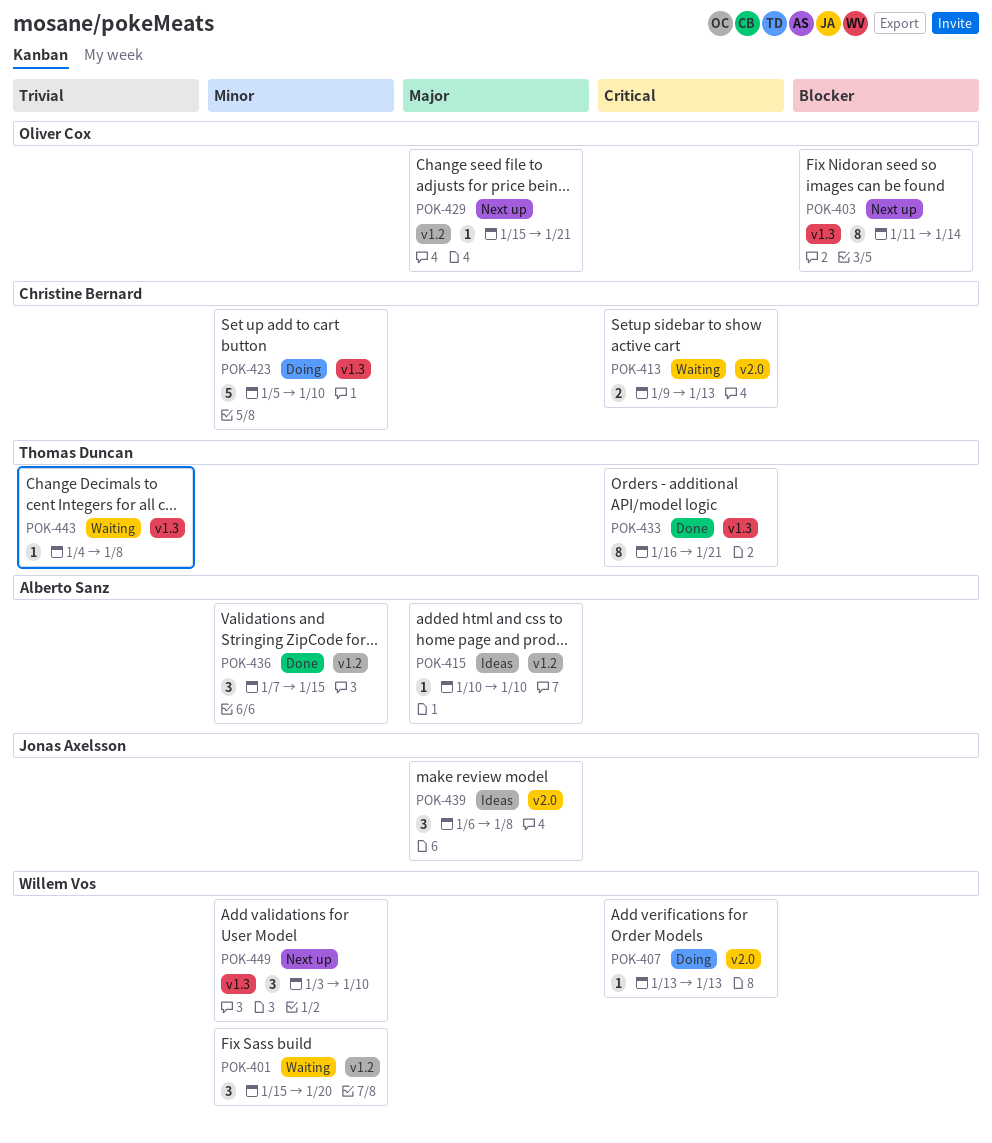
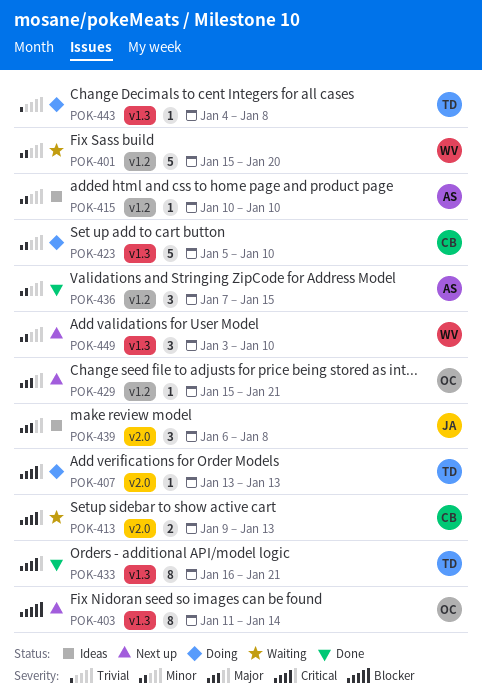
POK-401, estimate: 3 -> 5
POK-407, owner: Willem Vos -> Thomas Duncan
POK-415, priority: Major -> Minor
POK-443, status: Waiting -> Doing

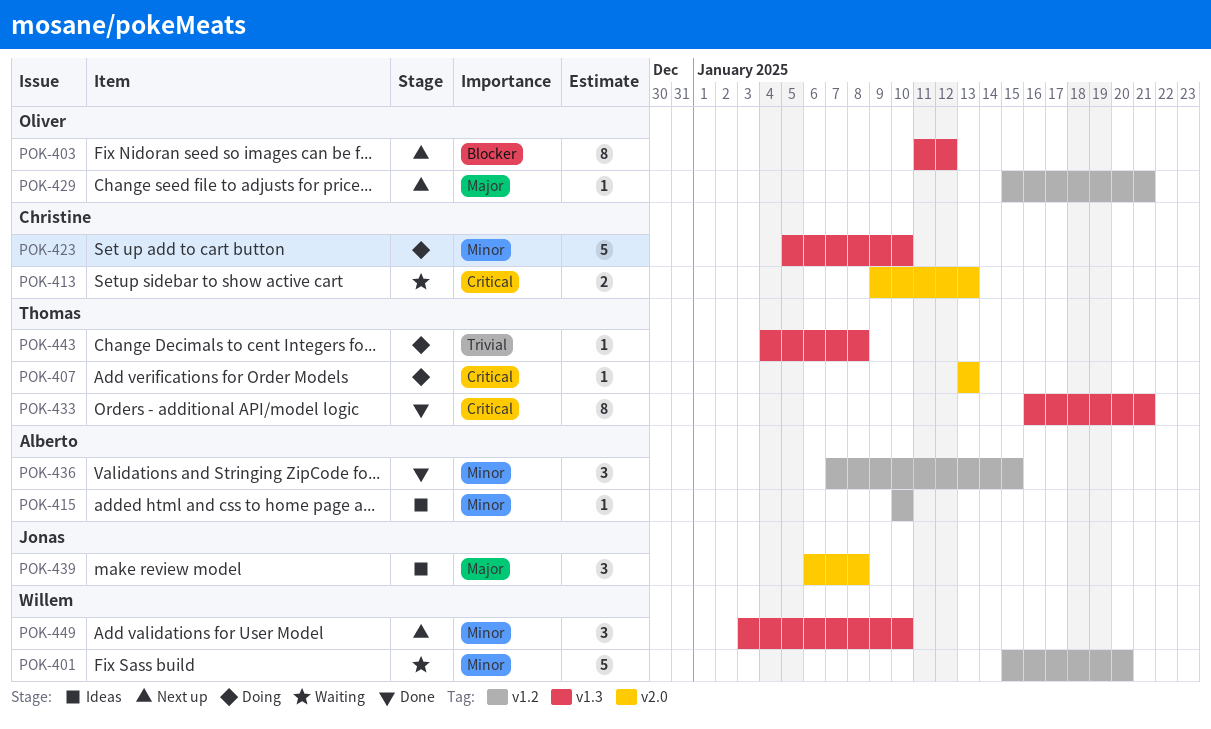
POK-403, due: Jan 14 -> Jan 12

